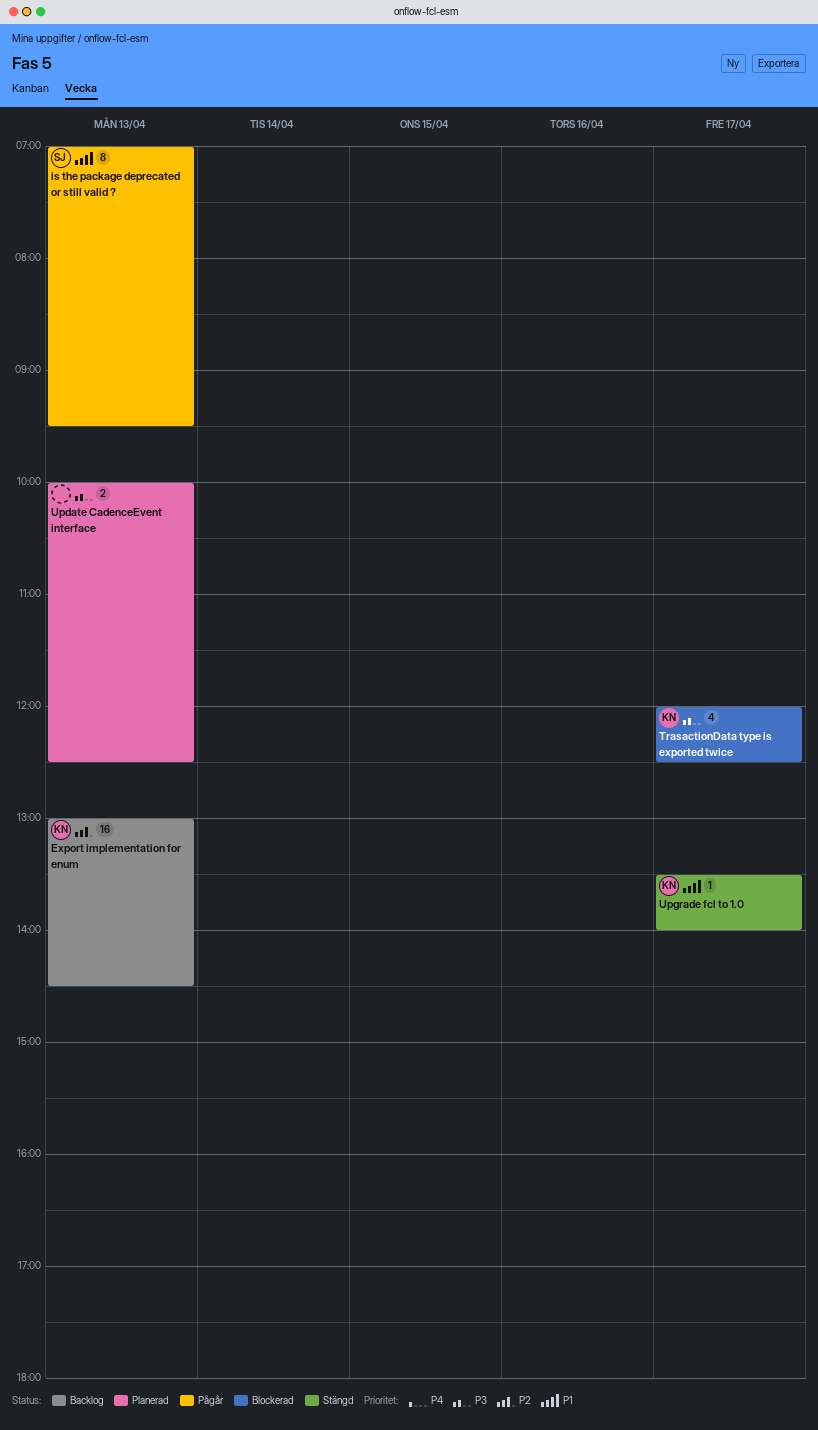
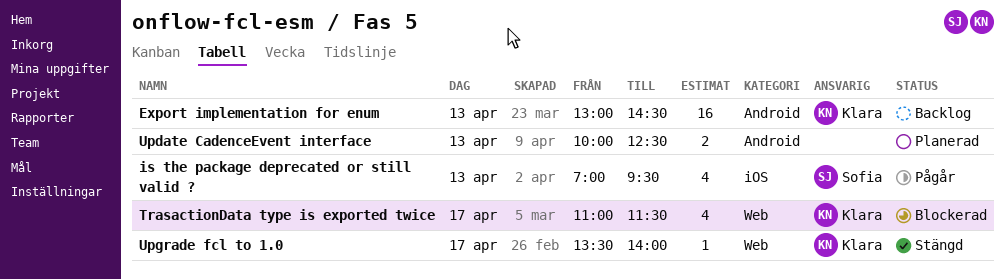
is the package deprecated or still valid ?, estimate: 8 -> 4
TrasactionData type is exported twice, begins: 12:00 -> 11:00
TrasactionData type is exported twice, ends: 12:30 -> 11:30

